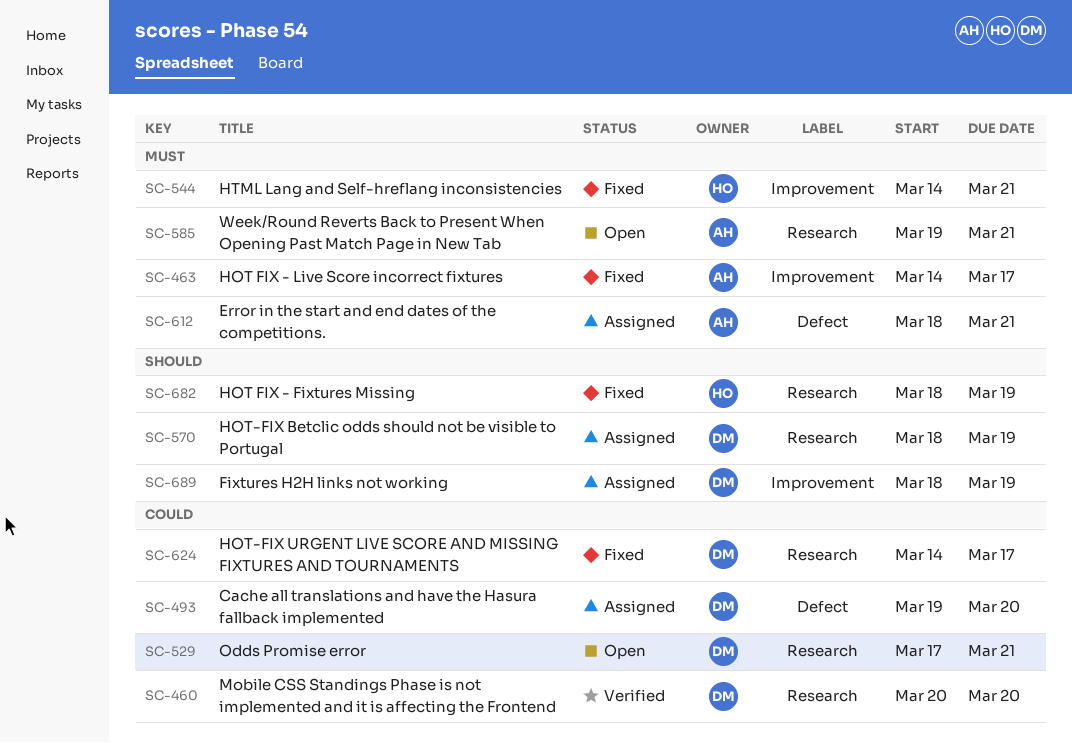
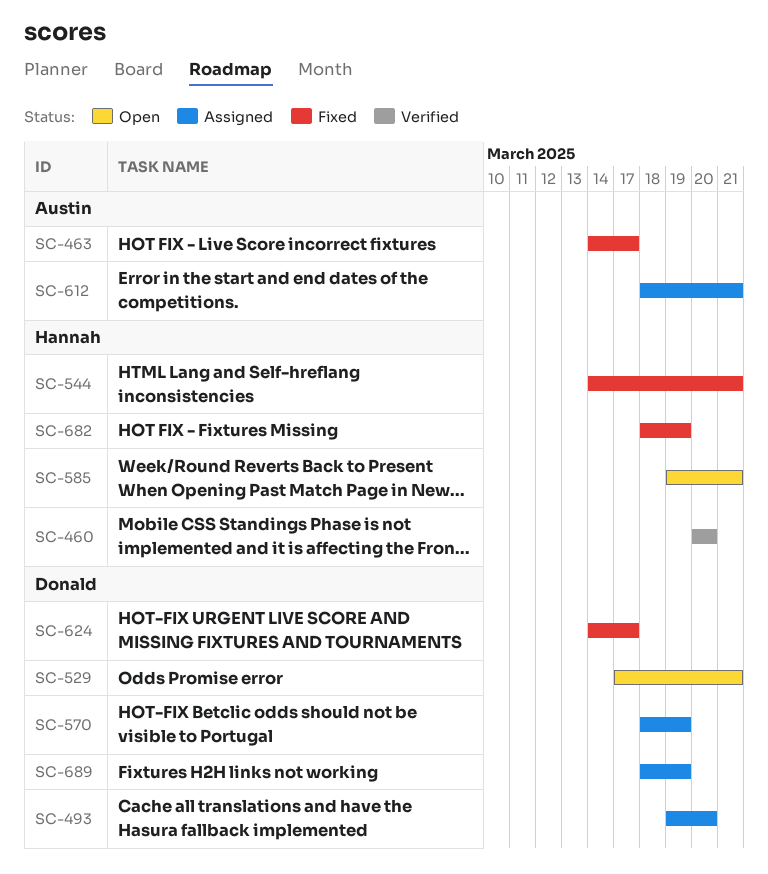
SC-460, owner: Donald -> Hannah
SC-585, owner: Austin -> Hannah

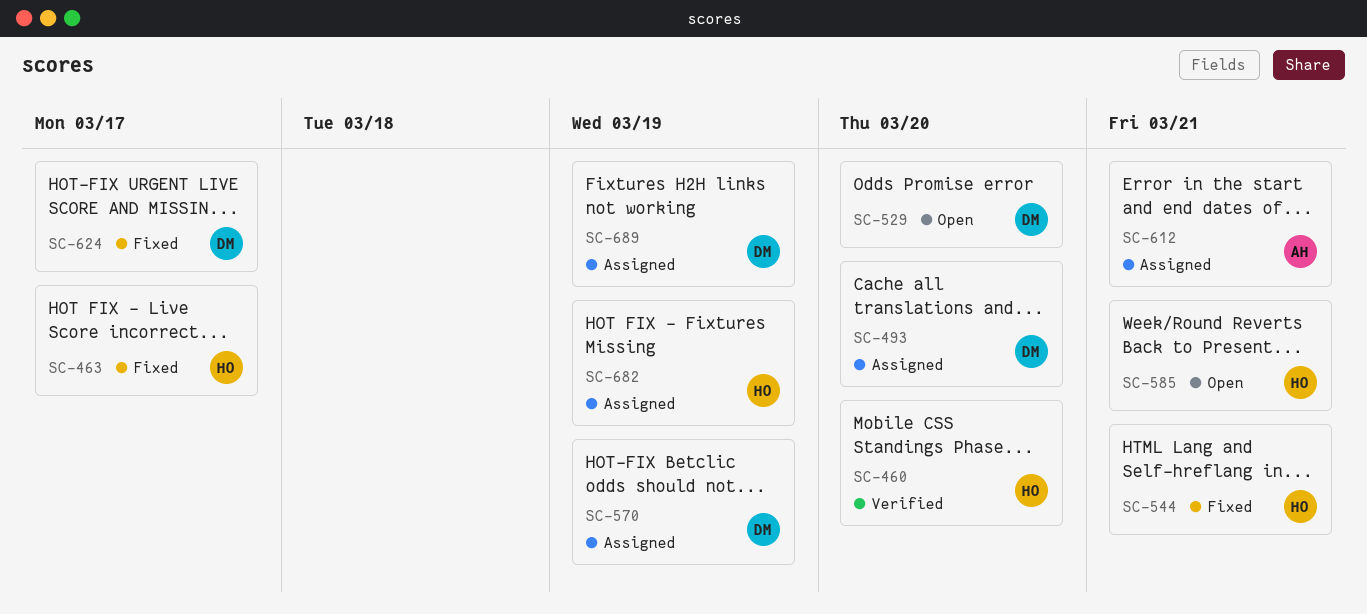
SC-463, owner: Austin -> Hannah
SC-529, due: Mar 21 -> Mar 20
SC-682, status: Fixed -> Assigned

